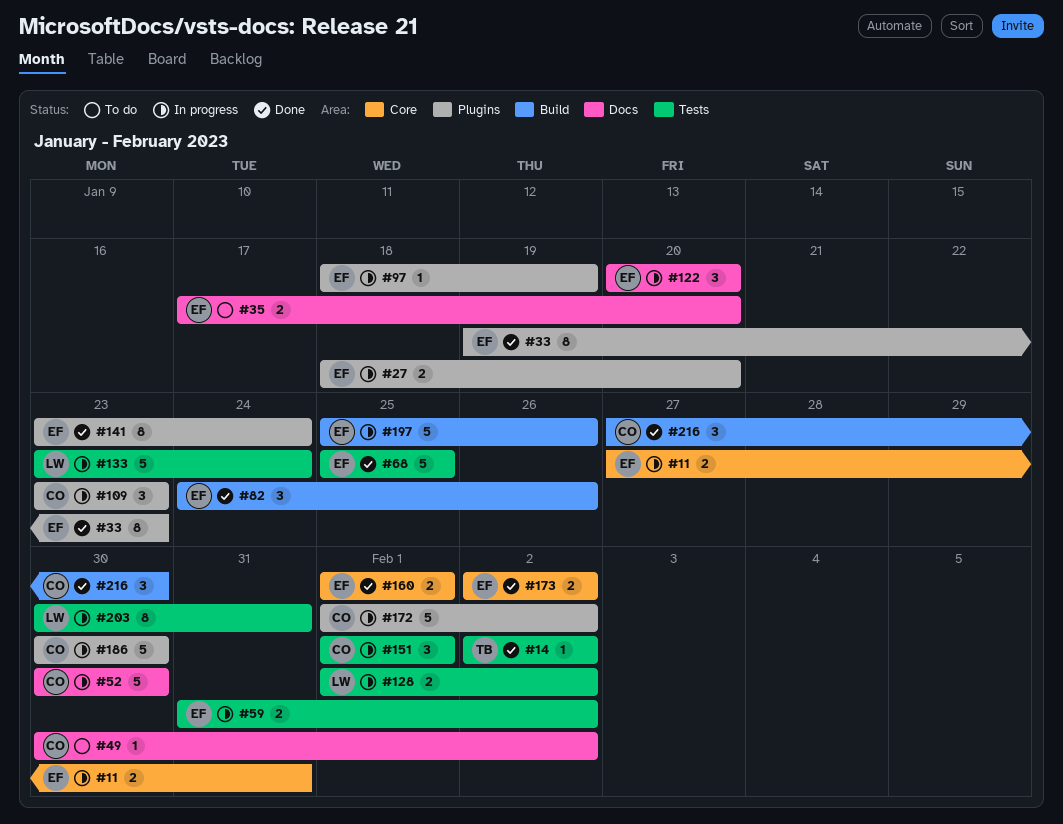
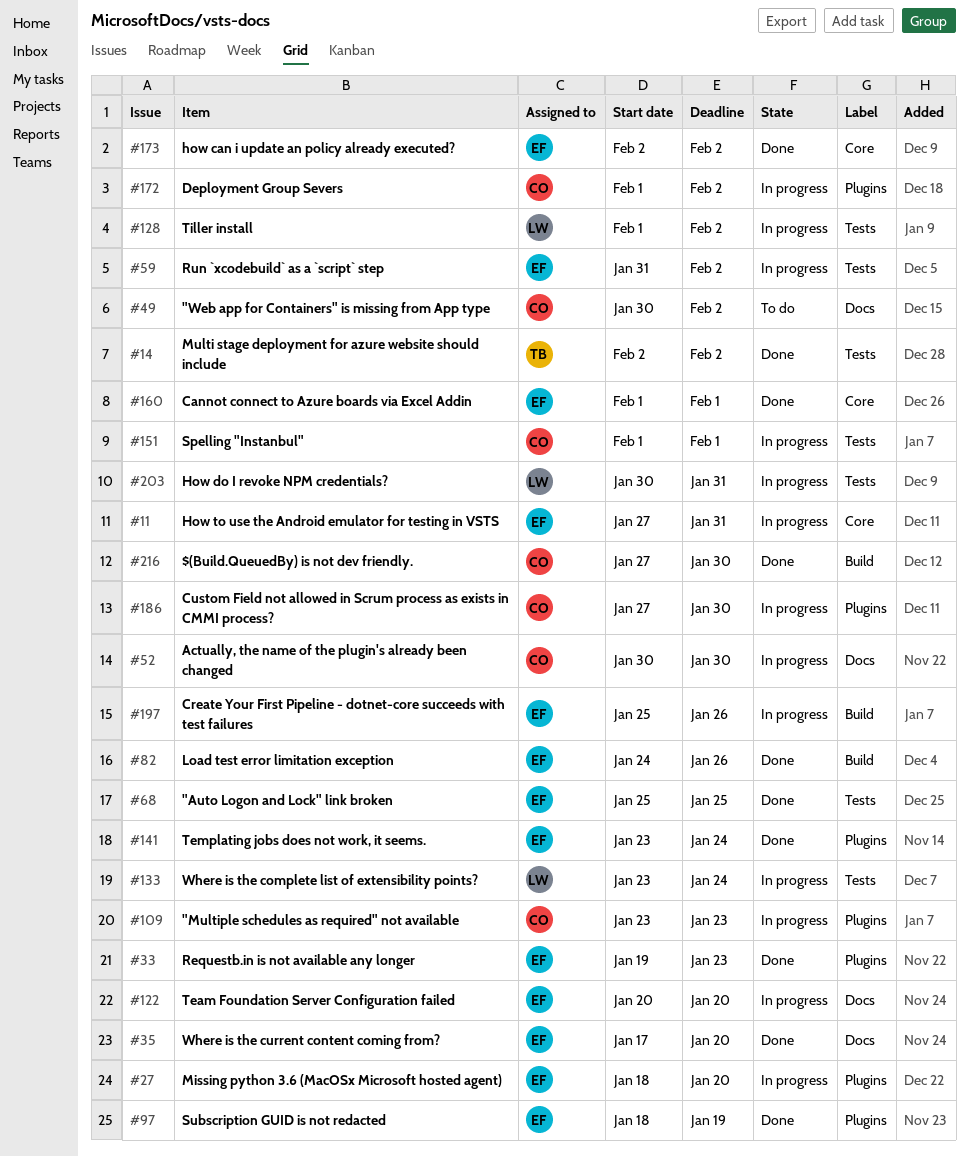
#35, status: To do -> Done
#97, status: In progress -> Done
#186, start: Jan 30 -> Jan 27

